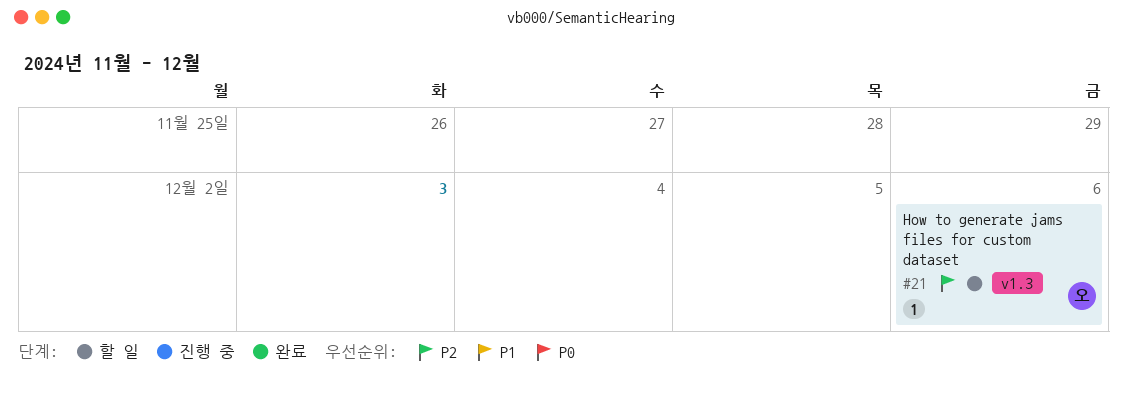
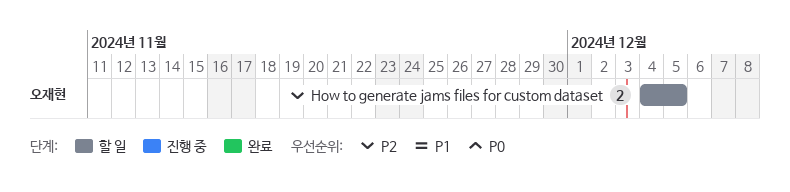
How to generate jams files for custom dataset, estimate: 1 -> 2
How to generate jams files for custom dataset, due: Dec 6 -> Dec 5

